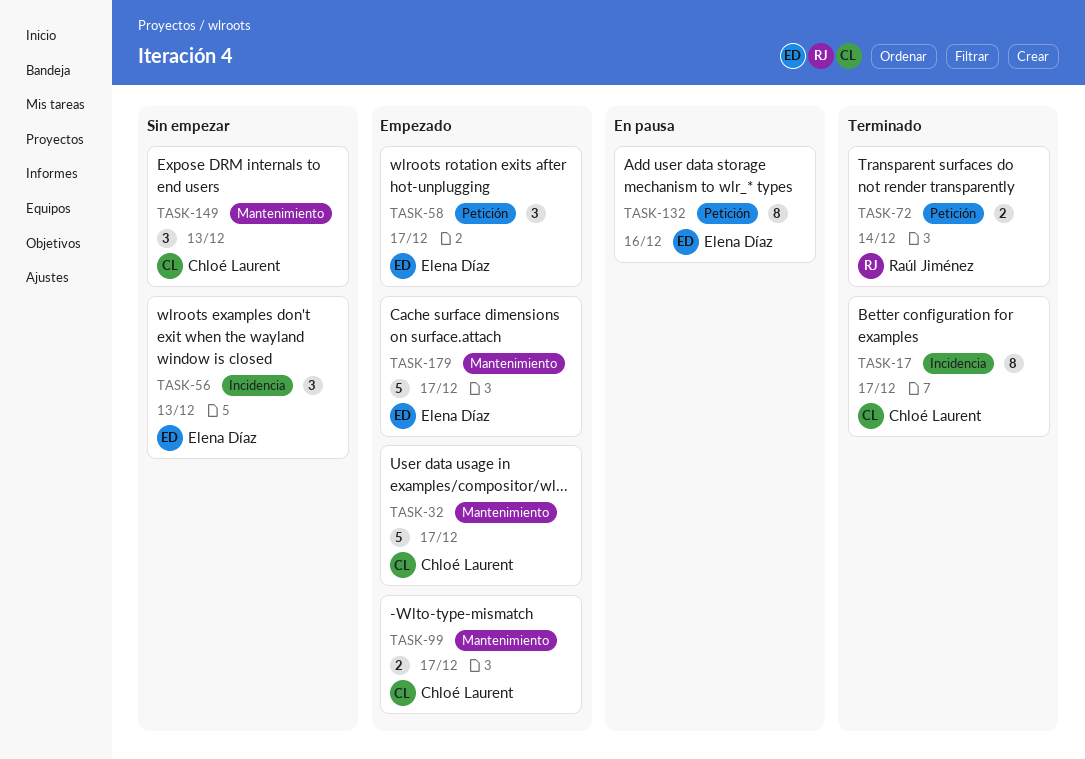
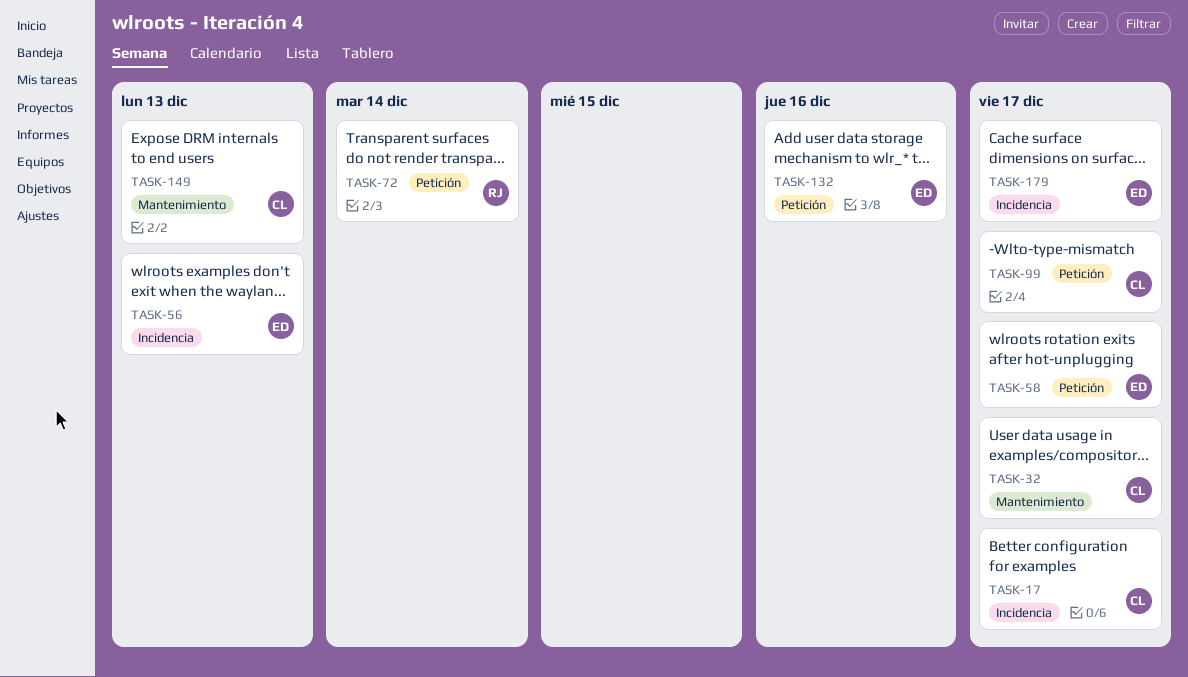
TASK-99, label: Mantenimiento -> Petición
TASK-179, label: Mantenimiento -> Incidencia

